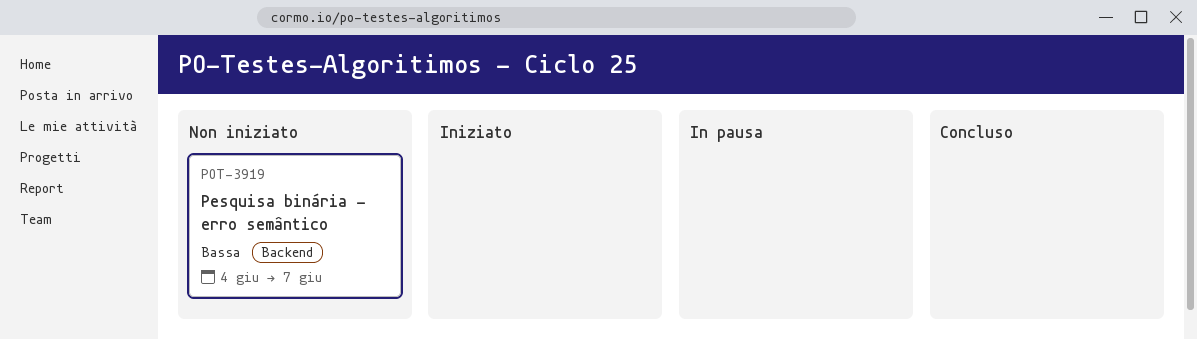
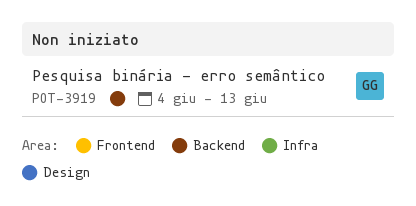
POT-3919, due: Jun 7 -> Jun 13

